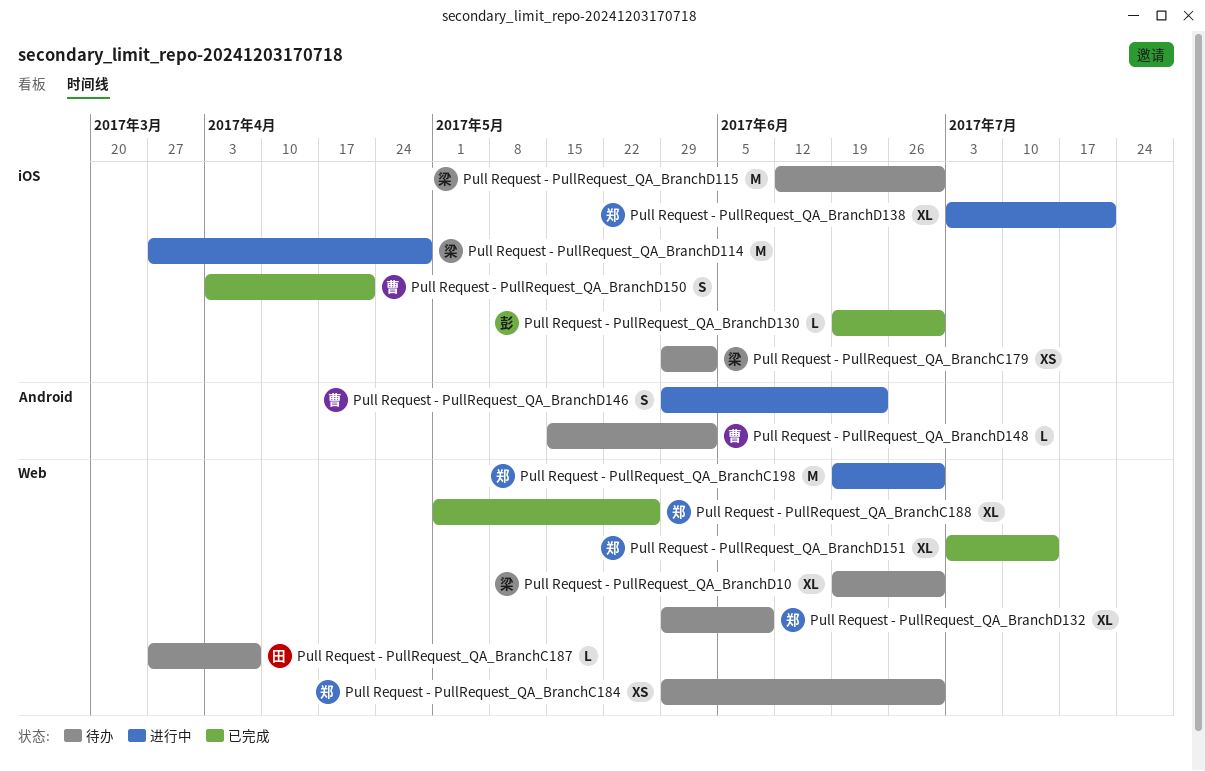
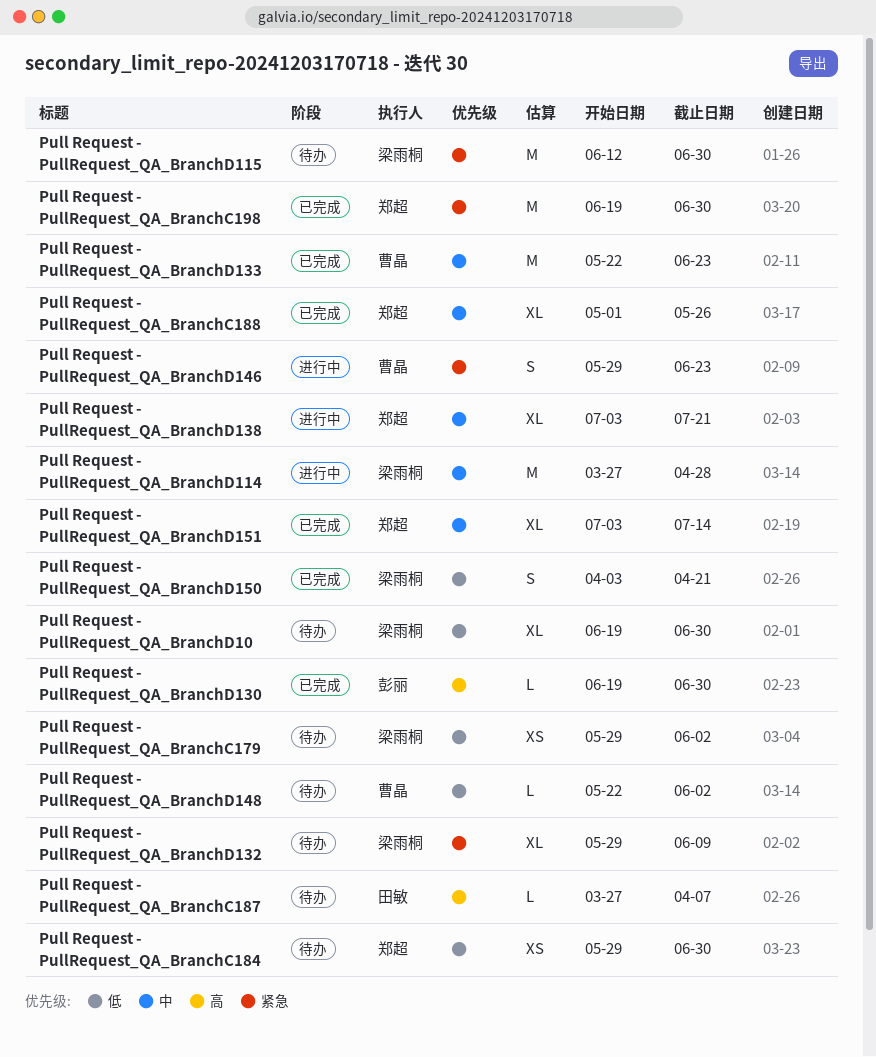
Pull Request - PullRequest_QA_BranchC198, status: 进行中 -> 已完成
Pull Request - PullRequest_QA_BranchD132, owner: 郑超 -> 梁雨桐
Pull Request - PullRequest_QA_BranchD133: none -> present
Pull Request - PullRequest_QA_BranchD148, start: May 15 -> May 22
Pull Request - PullRequest_QA_BranchD150, owner: 曹晶 -> 梁雨桐

